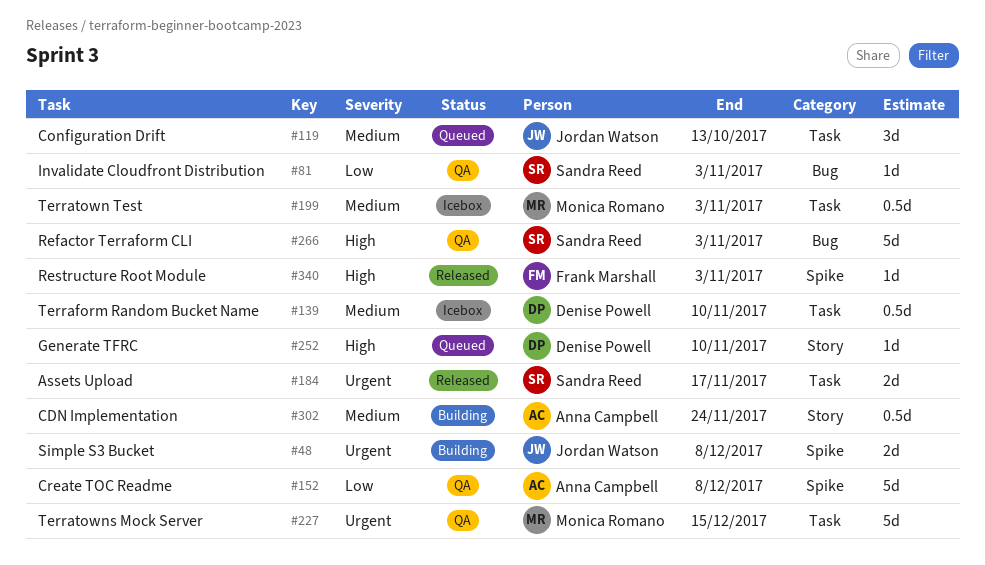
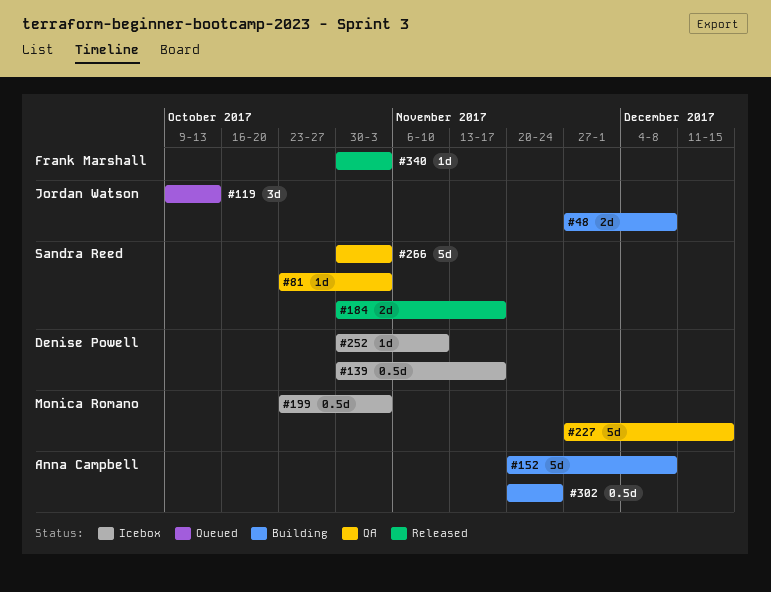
#139, due: Nov 10 -> Nov 17
#152, status: QA -> Building
#252, status: Queued -> Icebox

